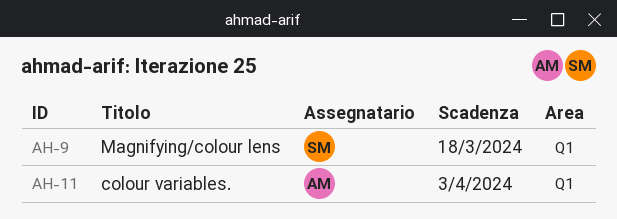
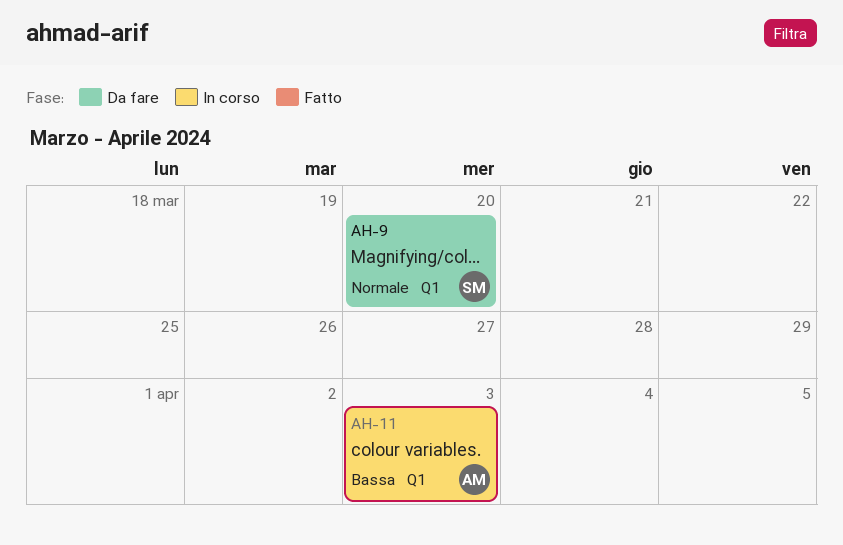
AH-9, due: Mar 18 -> Mar 20

